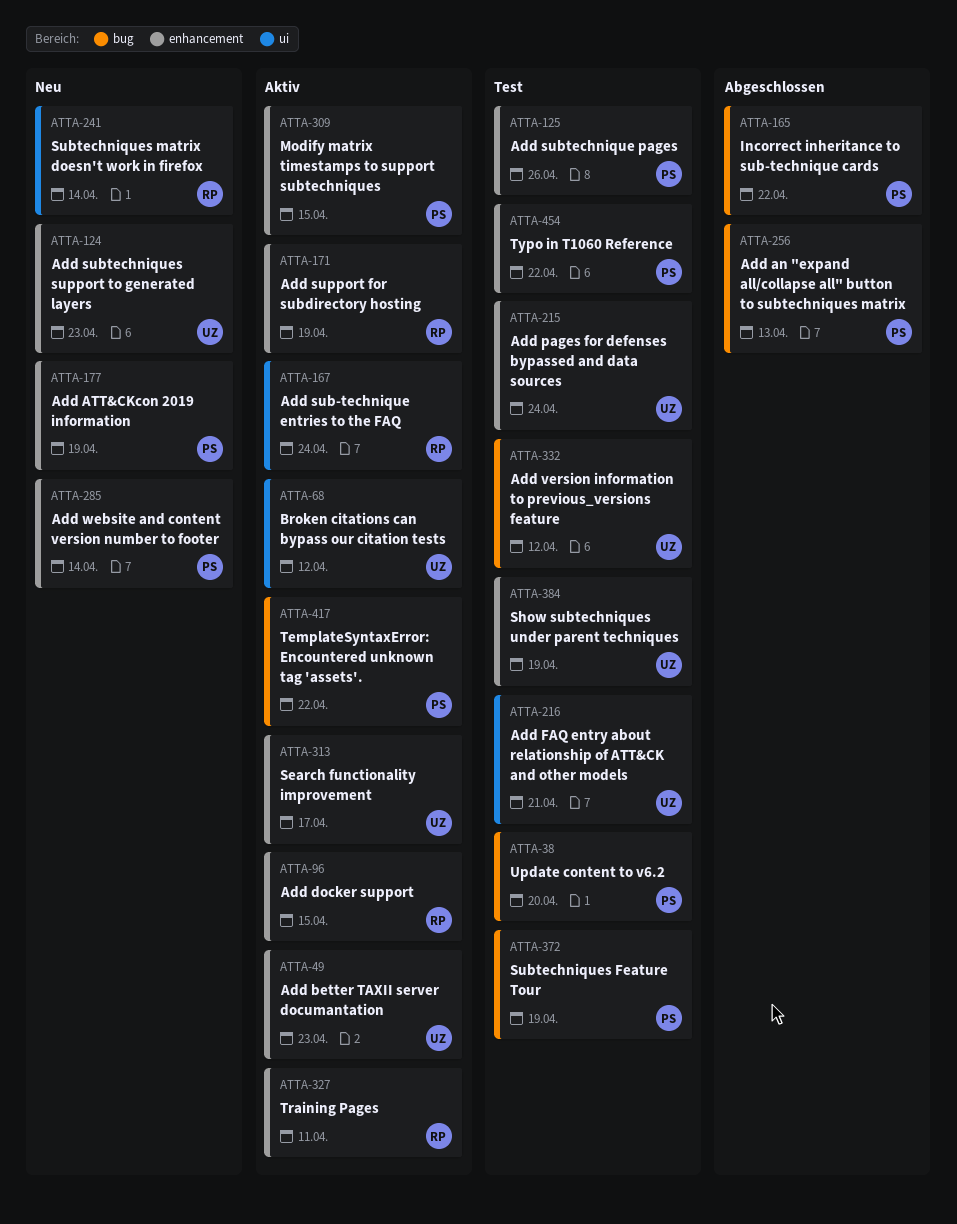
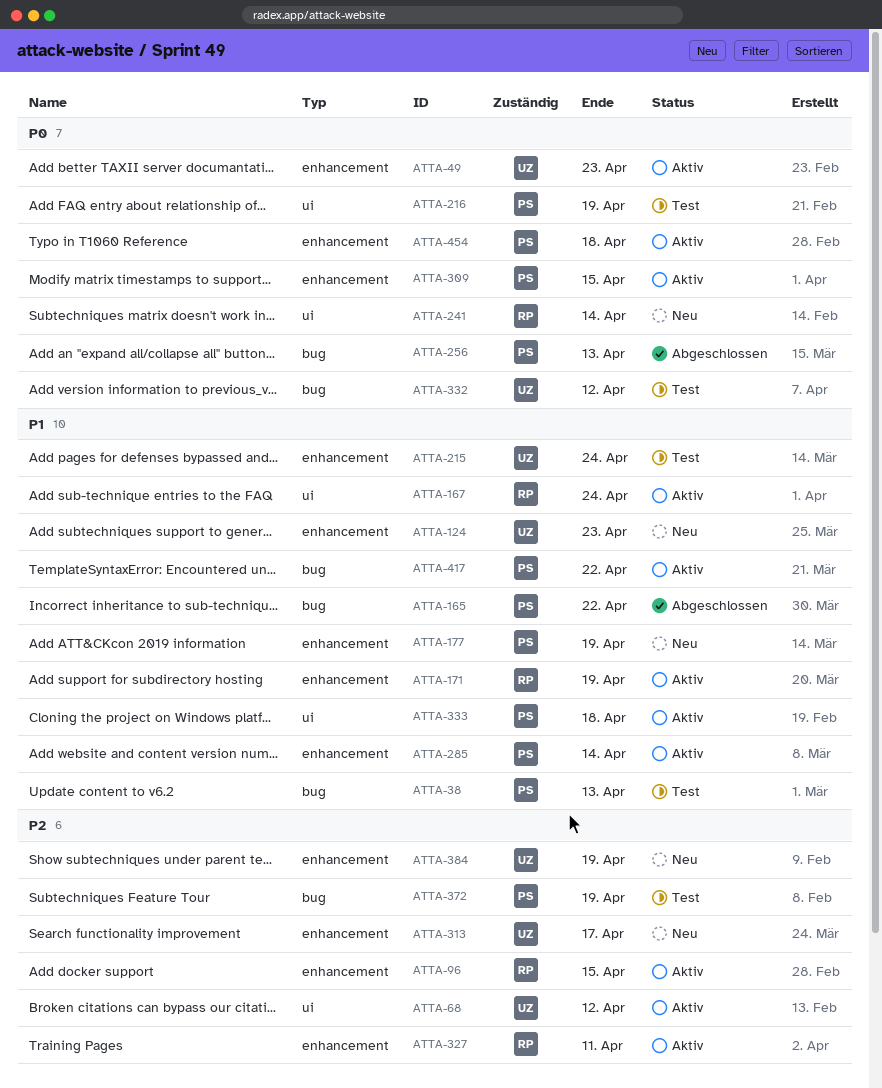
ATTA-38, due: Apr 20 -> Apr 13
ATTA-125: present -> none
ATTA-216, owner: UZ -> PS
ATTA-216, due: Apr 21 -> Apr 19
ATTA-285, status: Neu -> Aktiv
ATTA-313, status: Aktiv -> Neu
ATTA-333: none -> present
ATTA-384, status: Test -> Neu
ATTA-454, status: Test -> Aktiv
ATTA-454, due: Apr 22 -> Apr 18

